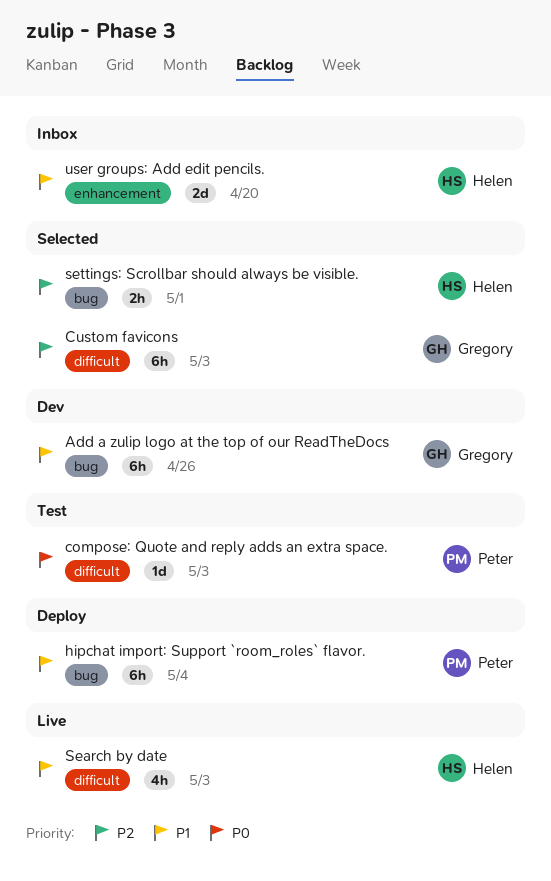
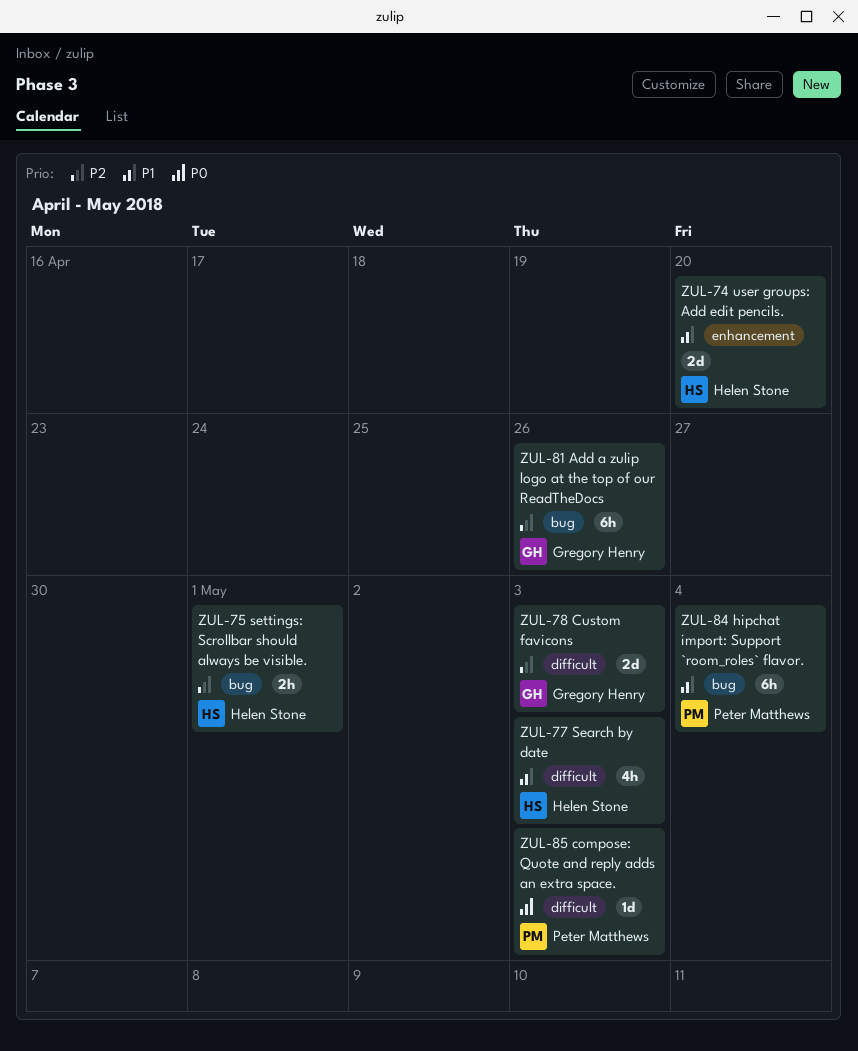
Add a zulip logo at the top of our ReadTheDocs, priority: P1 -> P2
Custom favicons, estimate: 6h -> 2d

